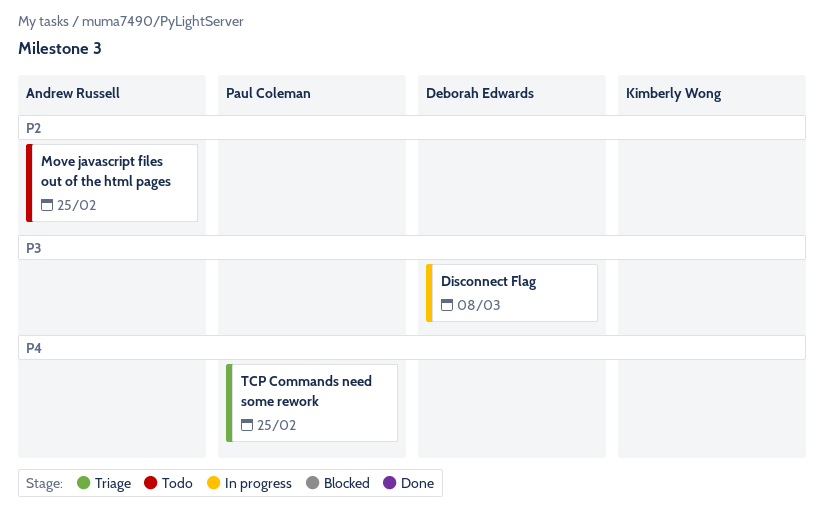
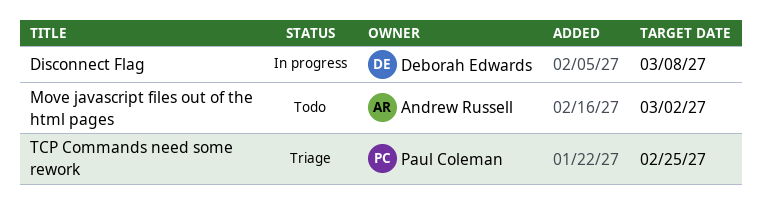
Move javascript files out of the html pages, due: Feb 25 -> Mar 2

